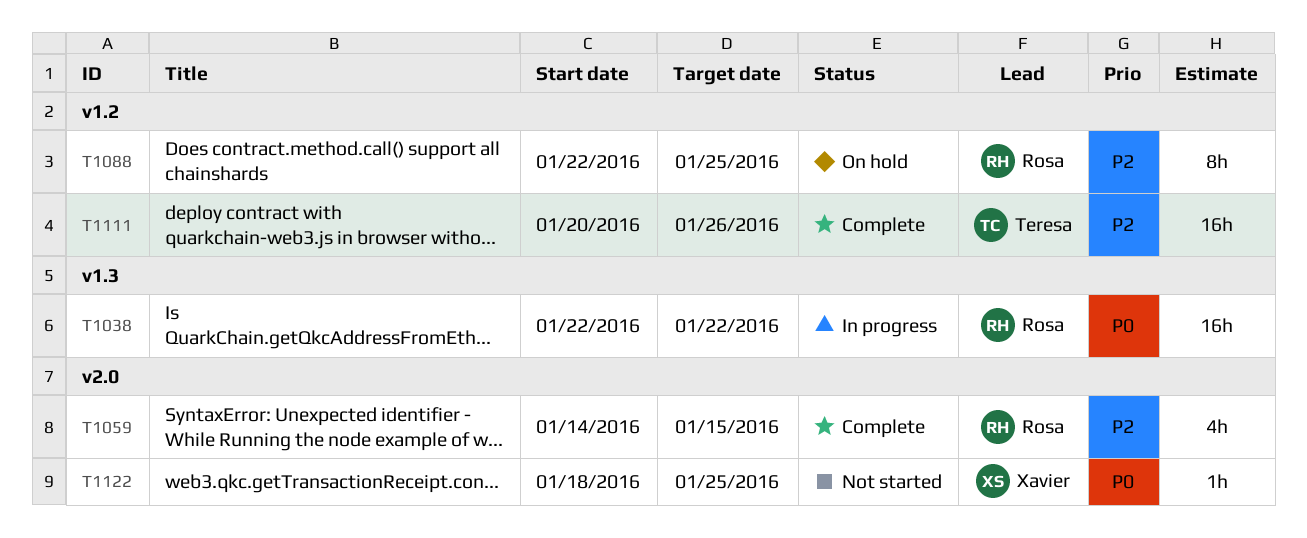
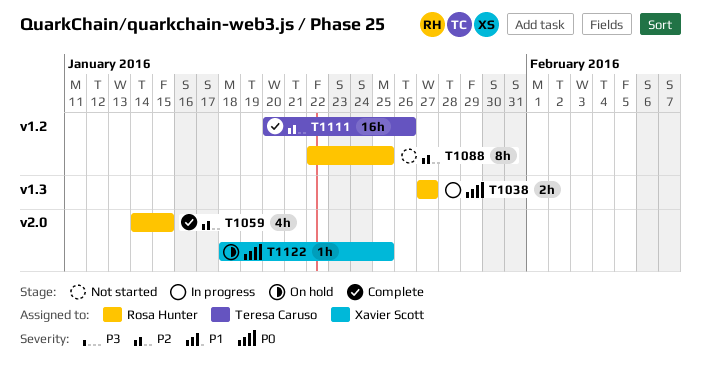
T1038, estimate: 16h -> 2h
T1038, start: Jan 22 -> Jan 27
T1038, due: Jan 22 -> Jan 27
T1088, status: On hold -> Not started
T1122, status: Not started -> On hold

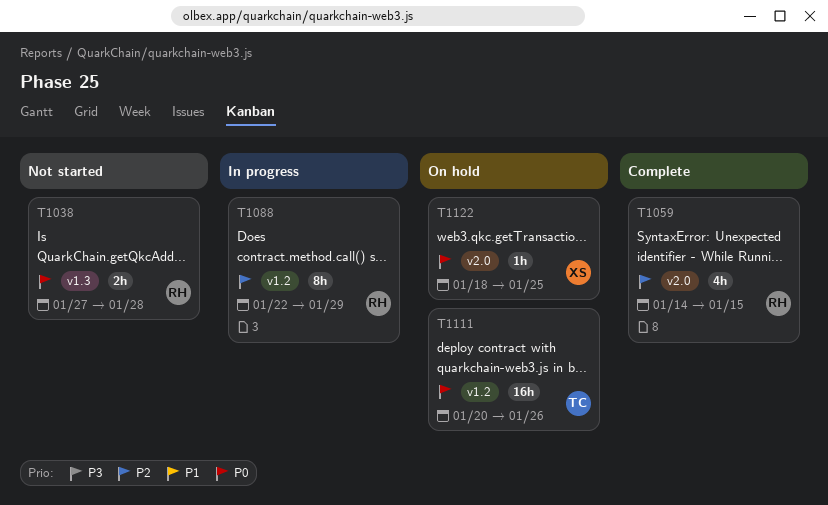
T1038, status: In progress -> Not started
T1038, due: Jan 27 -> Jan 28
T1088, status: Not started -> In progress
T1088, due: Jan 25 -> Jan 29
T1111, status: Complete -> On hold
T1111, priority: P2 -> P0

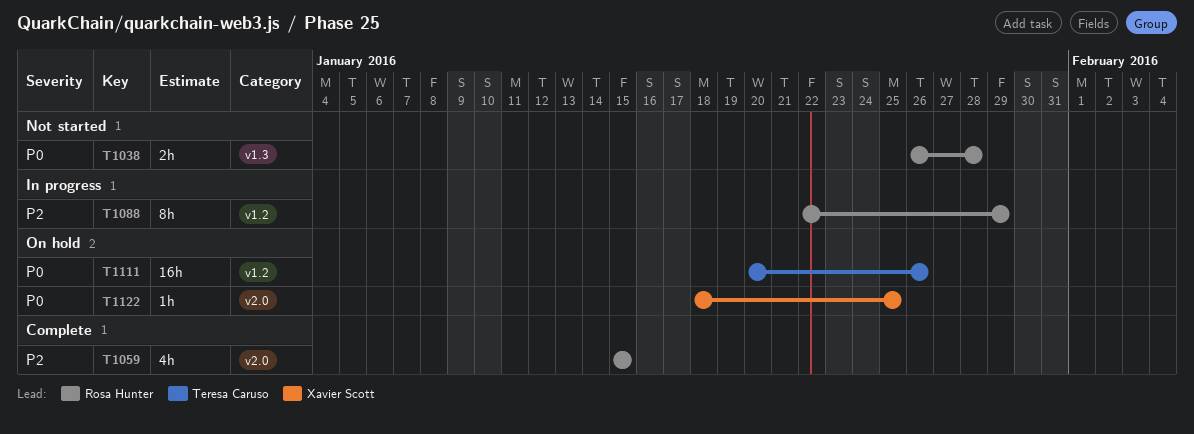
T1038, start: Jan 27 -> Jan 26
T1059, start: Jan 14 -> Jan 15

